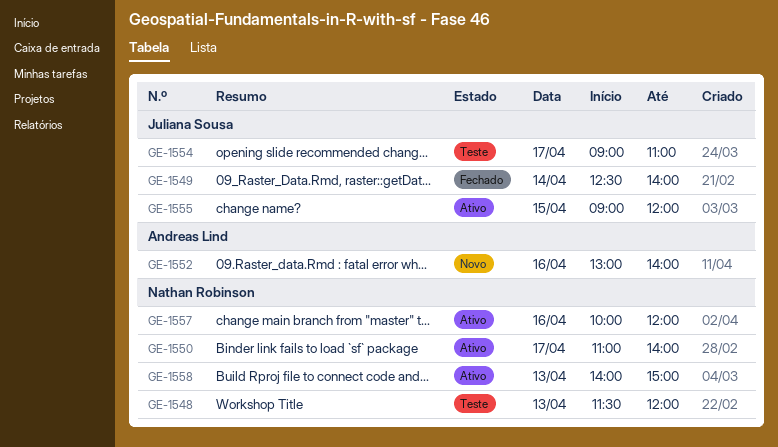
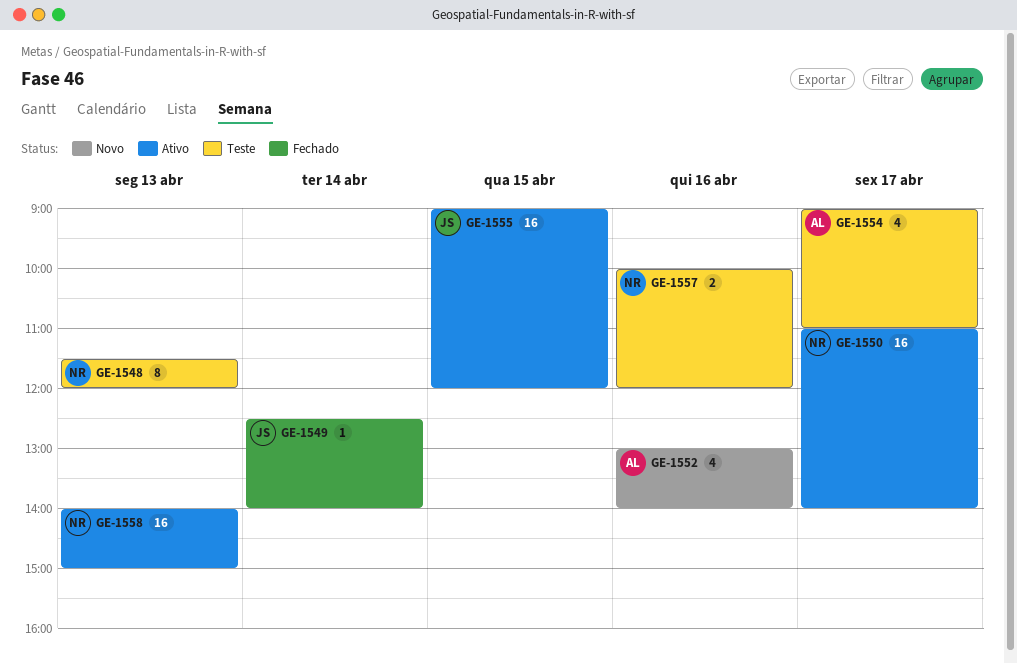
GE-1554, owner: Juliana Sousa -> Andreas Lind
GE-1557, status: Ativo -> Teste

